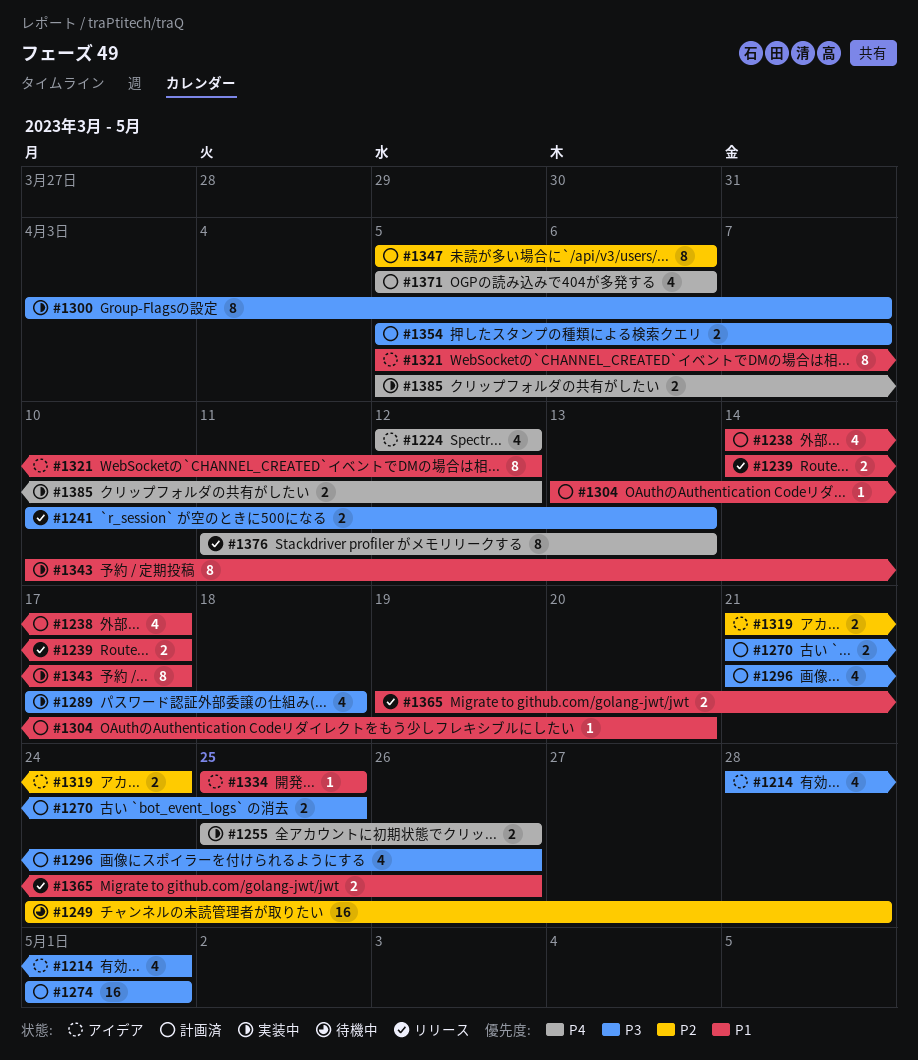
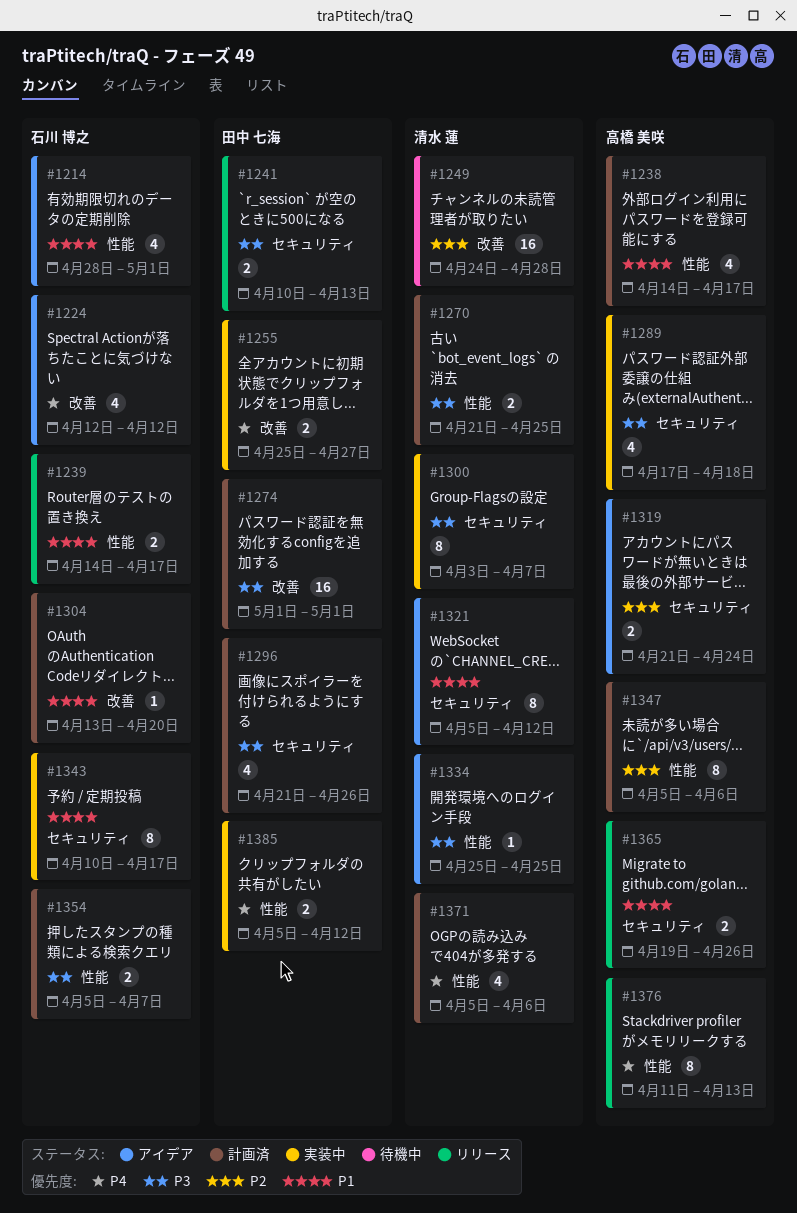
#1214, priority: P3 -> P1
#1255, due: Apr 26 -> Apr 27
#1334, priority: P1 -> P3

